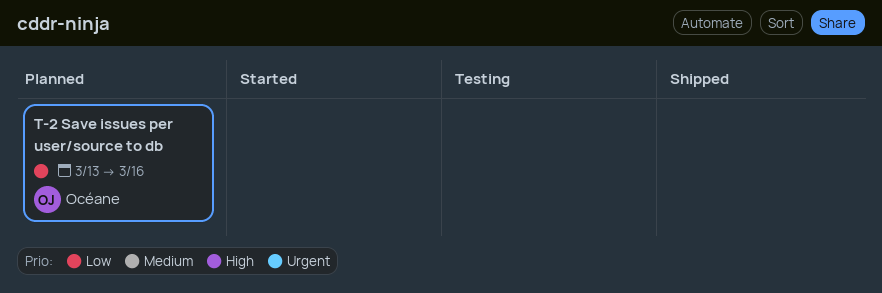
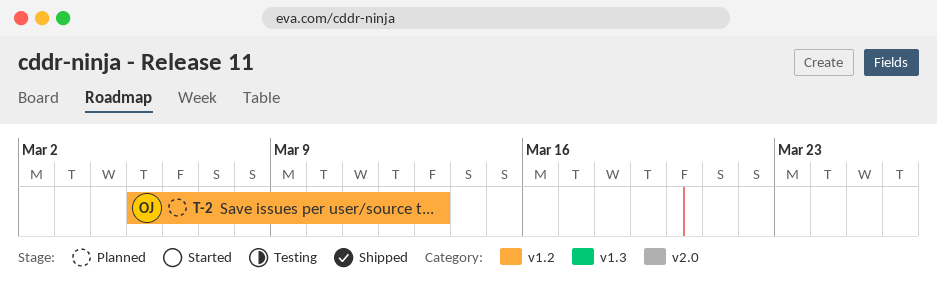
T-2, start: Mar 13 -> Mar 5
T-2, due: Mar 16 -> Mar 13

